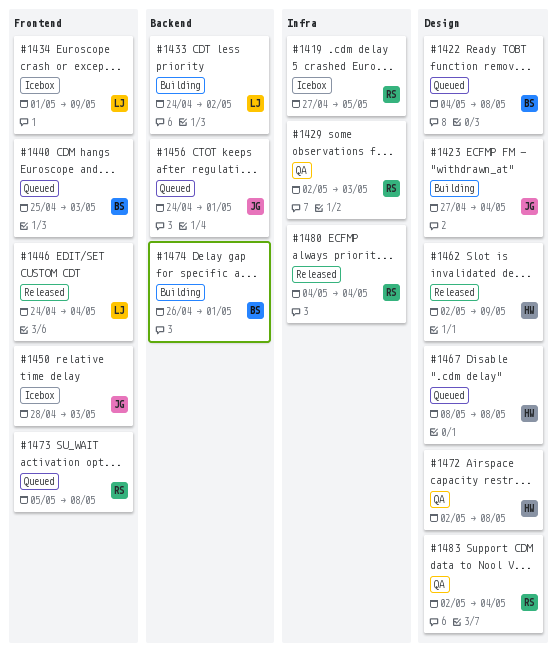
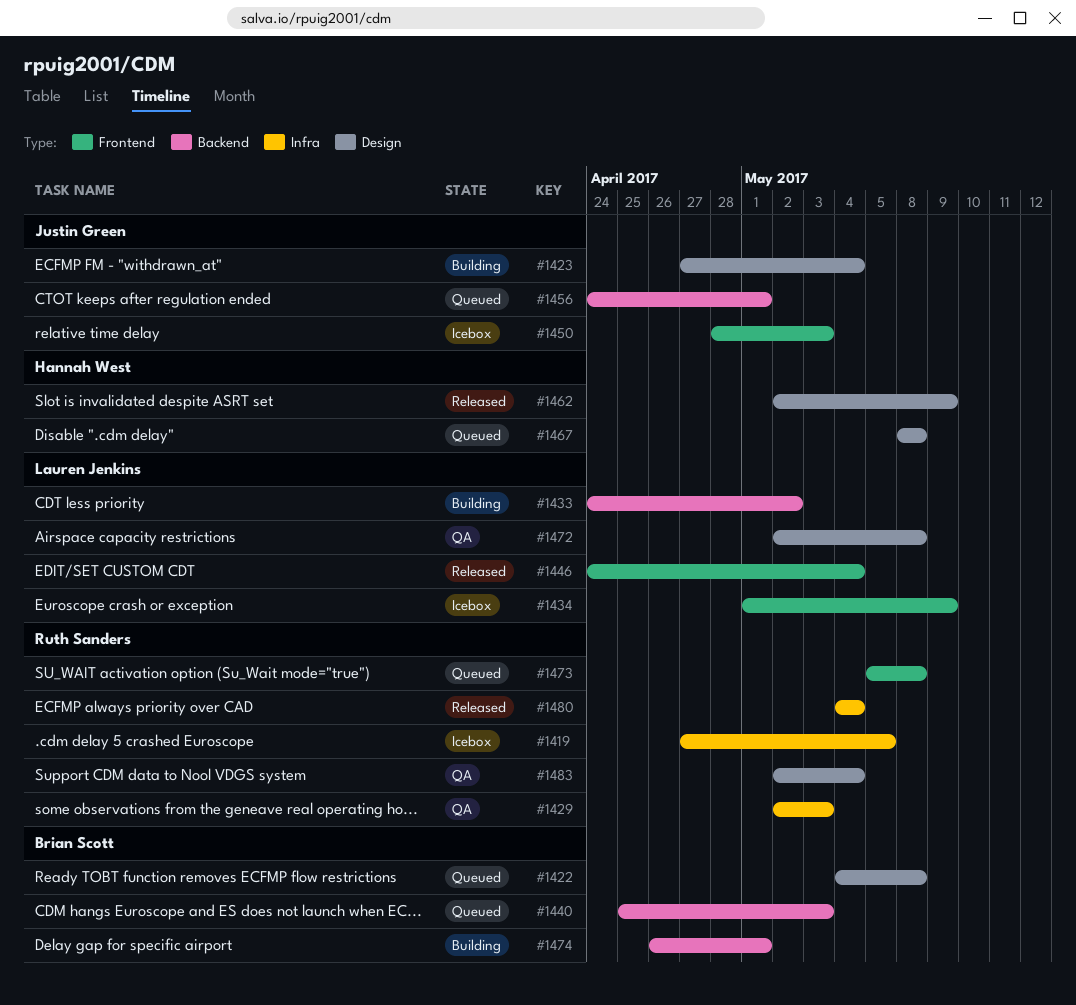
#1440, label: Frontend -> Backend
#1472, owner: Hannah West -> Lauren Jenkins

